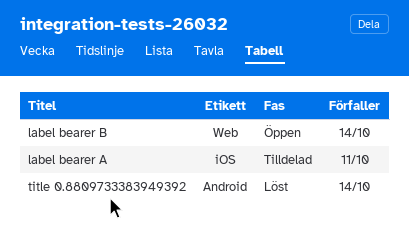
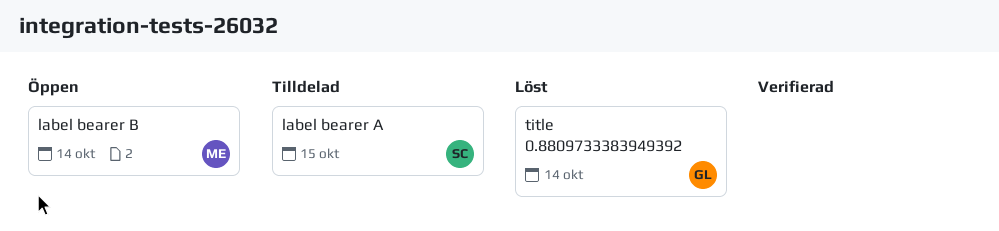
label bearer A, due: Oct 11 -> Oct 15

